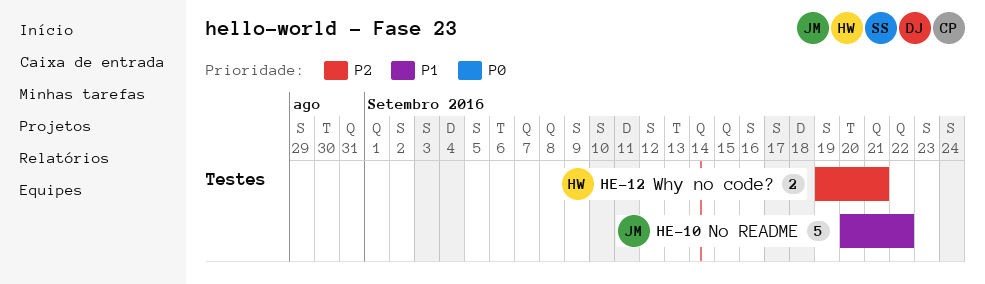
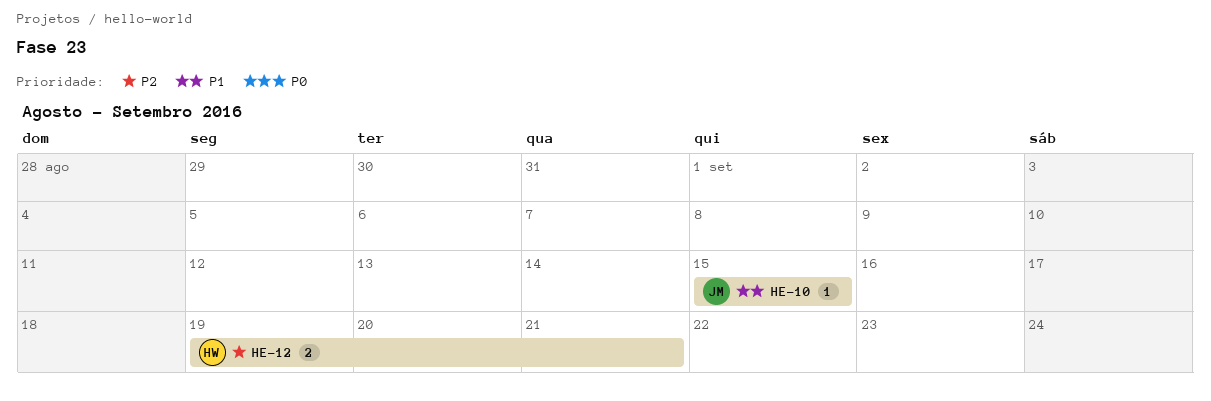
HE-10, estimate: 5 -> 1
HE-10, start: Sep 20 -> Sep 15
HE-10, due: Sep 22 -> Sep 15

